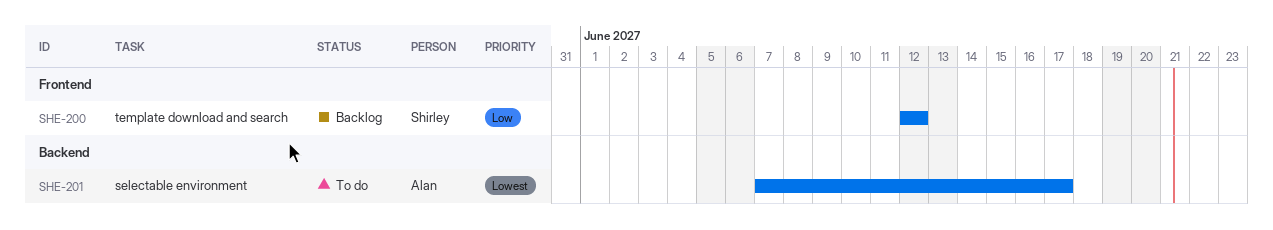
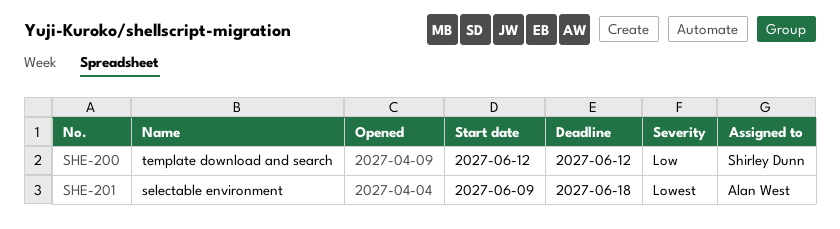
SHE-201, start: Jun 7 -> Jun 9
SHE-201, due: Jun 17 -> Jun 18

